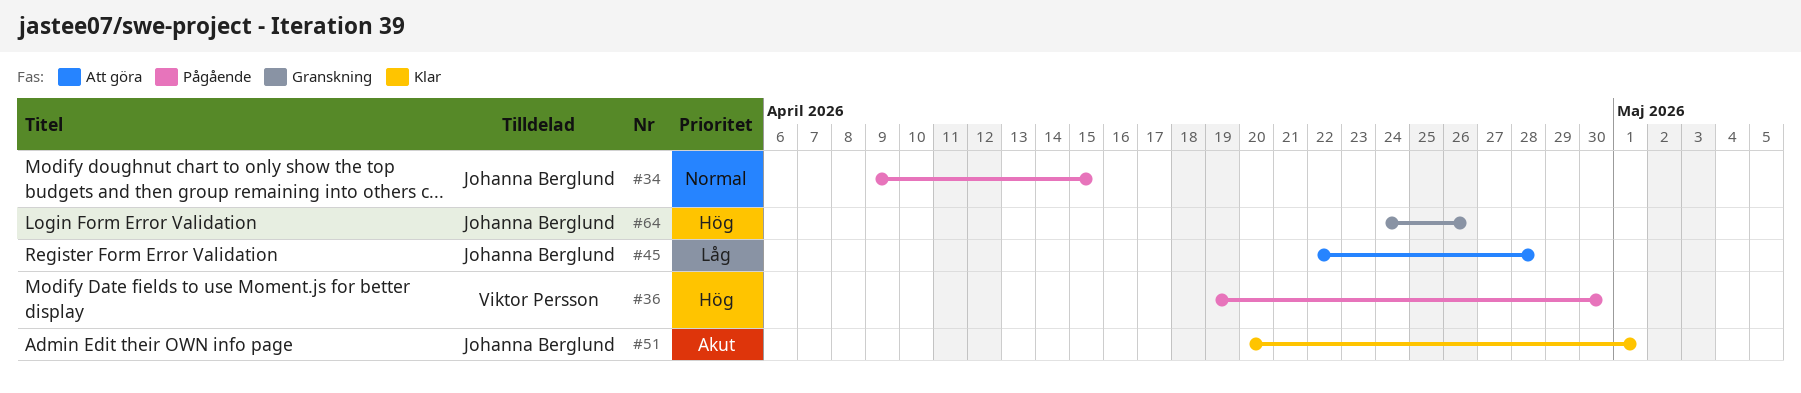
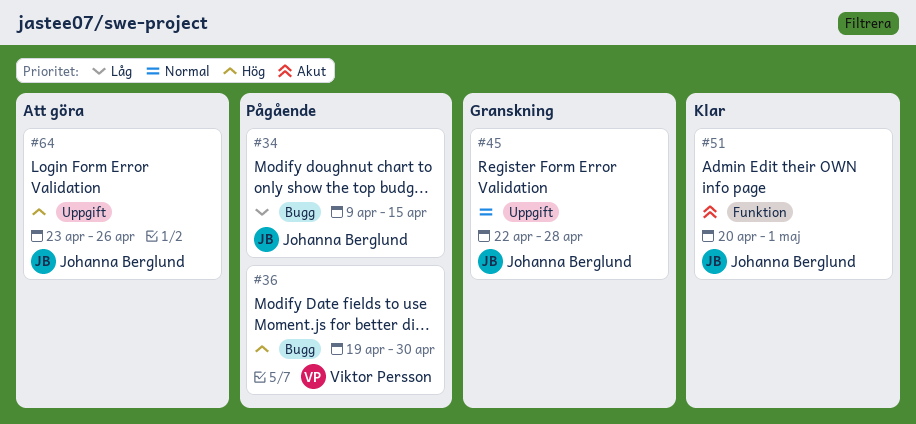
#34, priority: Normal -> Låg
#45, status: Att göra -> Granskning
#45, priority: Låg -> Normal
#64, status: Granskning -> Att göra
#64, start: Apr 24 -> Apr 23

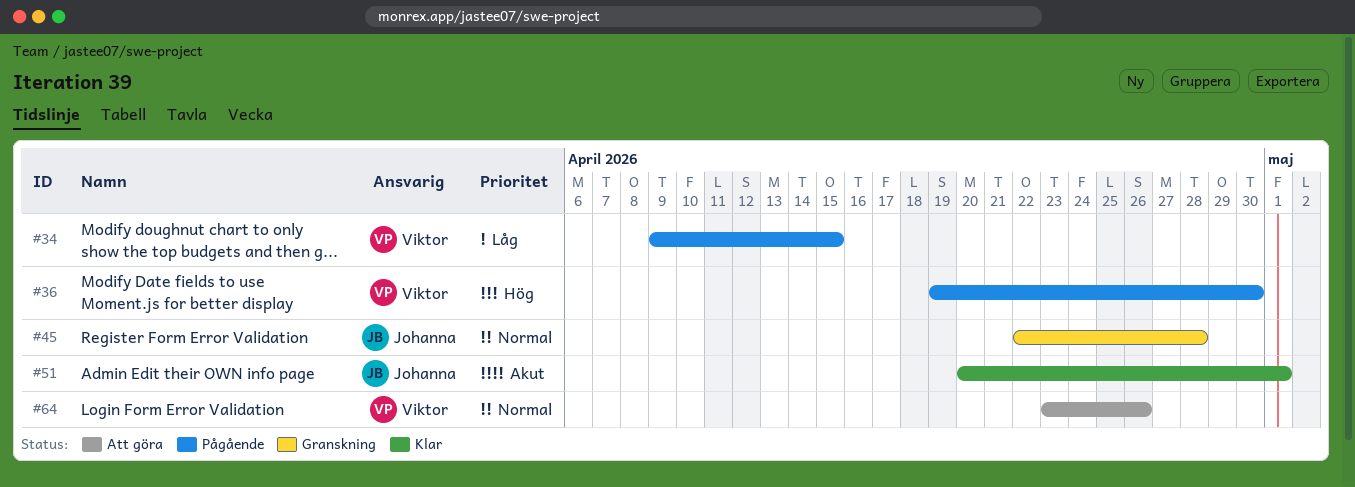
#34, owner: Johanna Berglund -> Viktor Persson
#64, owner: Johanna Berglund -> Viktor Persson
#64, priority: Hög -> Normal

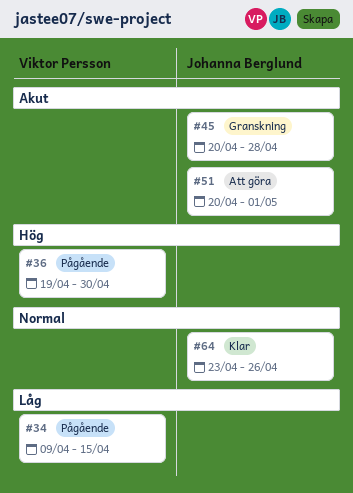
#45, priority: Normal -> Akut
#45, start: Apr 22 -> Apr 20
#51, status: Klar -> Att göra
#64, status: Att göra -> Klar
#64, owner: Viktor Persson -> Johanna Berglund

